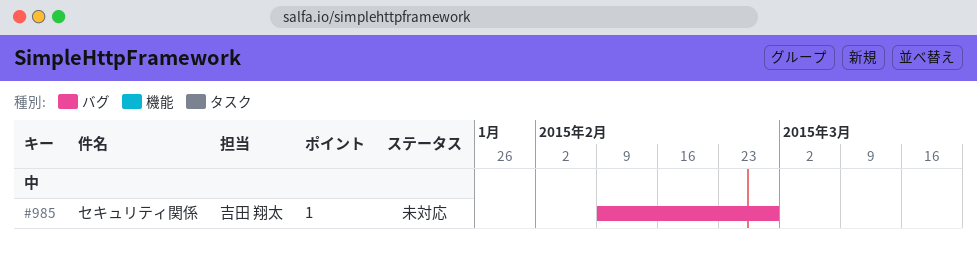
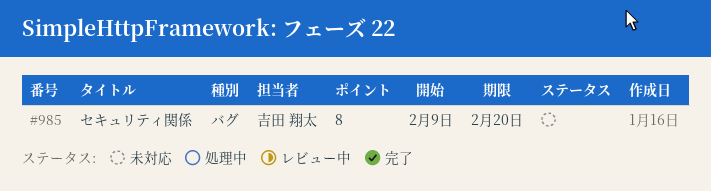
#985, estimate: 1 -> 8
#985, due: Feb 27 -> Feb 20

